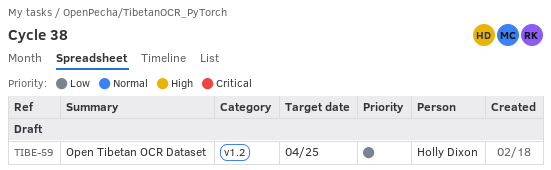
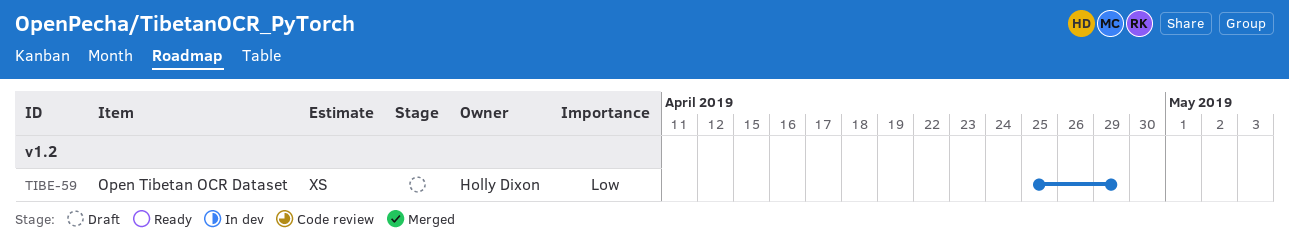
TIBE-59, due: Apr 25 -> Apr 29

